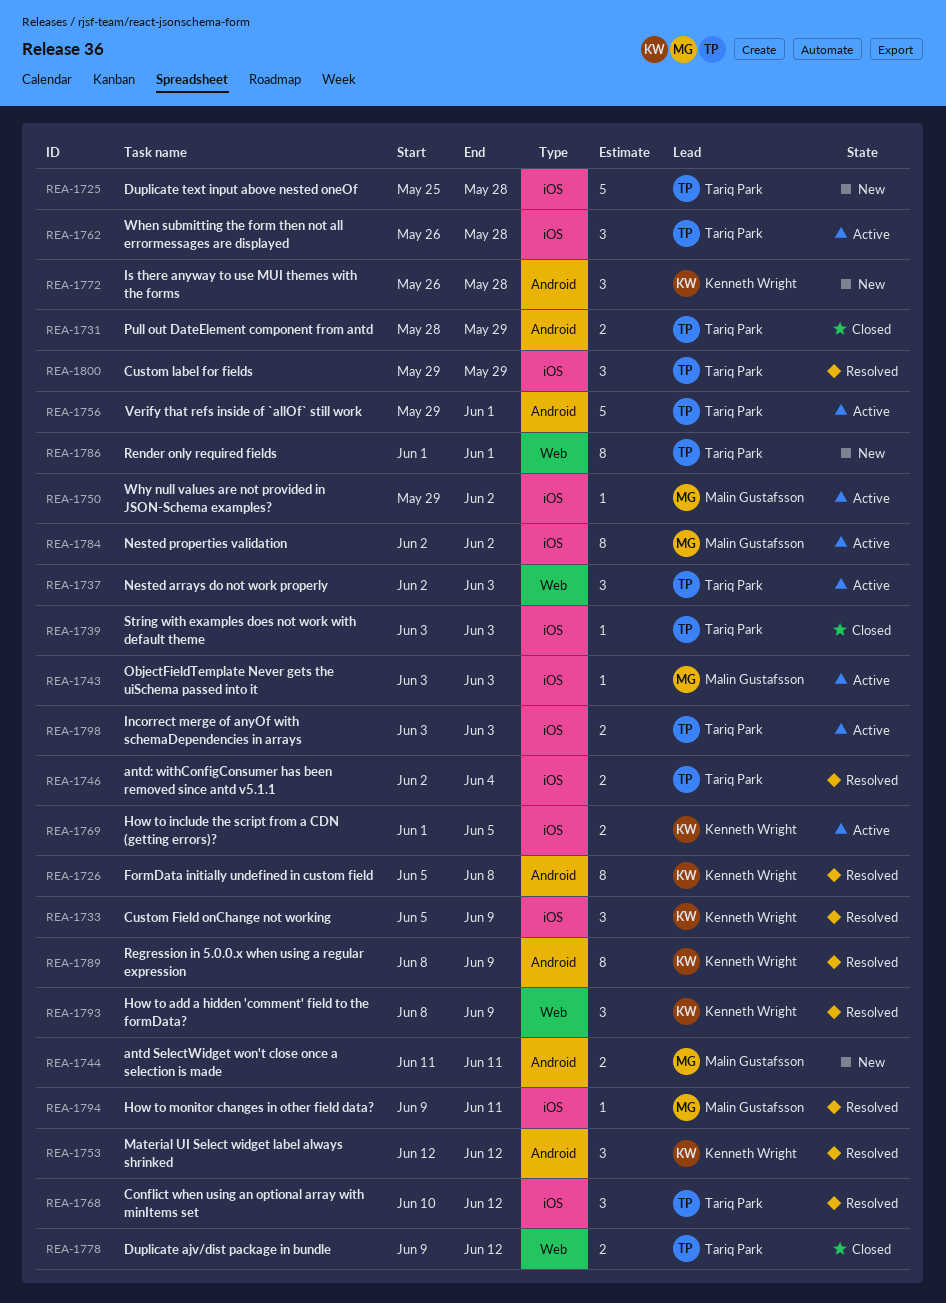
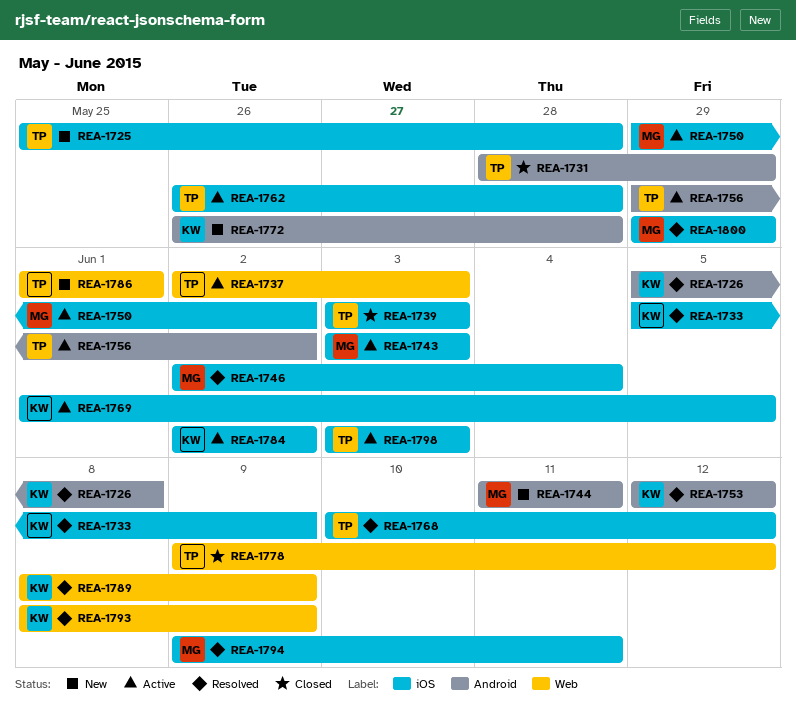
REA-1746, owner: Tariq Park -> Malin Gustafsson
REA-1756, due: Jun 1 -> Jun 2
REA-1784, owner: Malin Gustafsson -> Kenneth Wright
REA-1789, label: Android -> Web
REA-1800, owner: Tariq Park -> Malin Gustafsson

